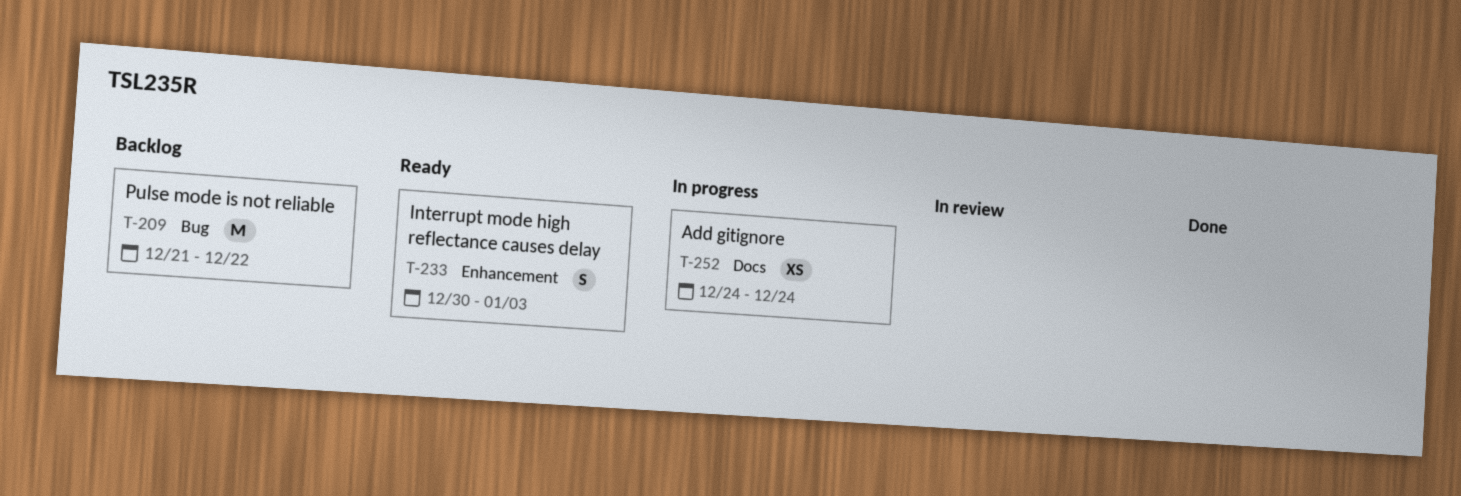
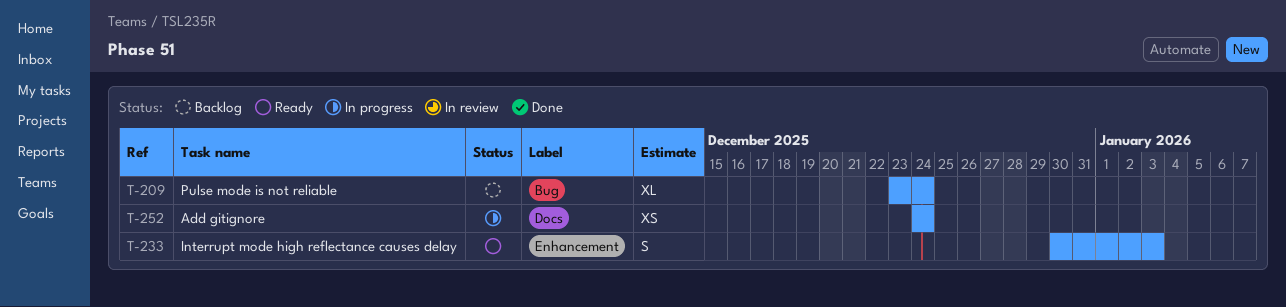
T-209, estimate: M -> XL
T-209, start: Dec 21 -> Dec 23
T-209, due: Dec 22 -> Dec 24

